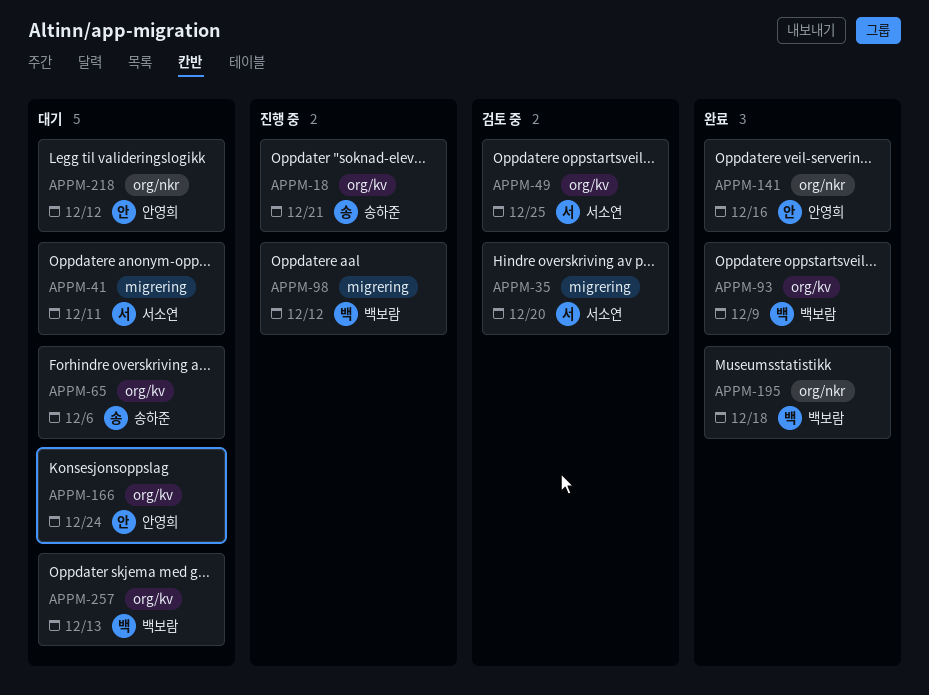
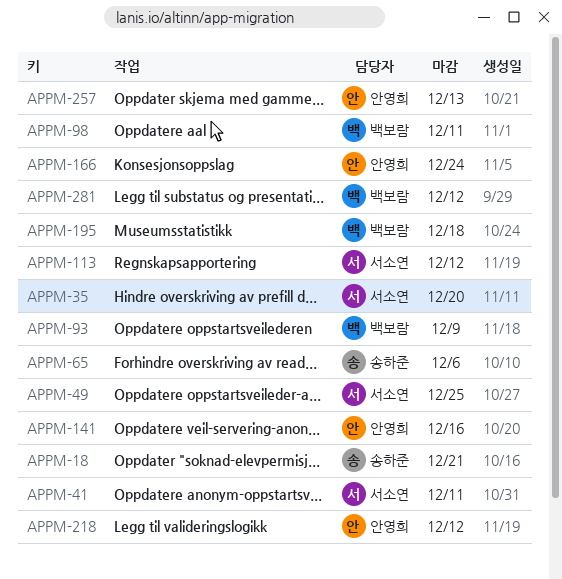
APPM-98, due: Dec 12 -> Dec 11
APPM-113: none -> present
APPM-257, owner: 백보람 -> 안영희
APPM-281: none -> present

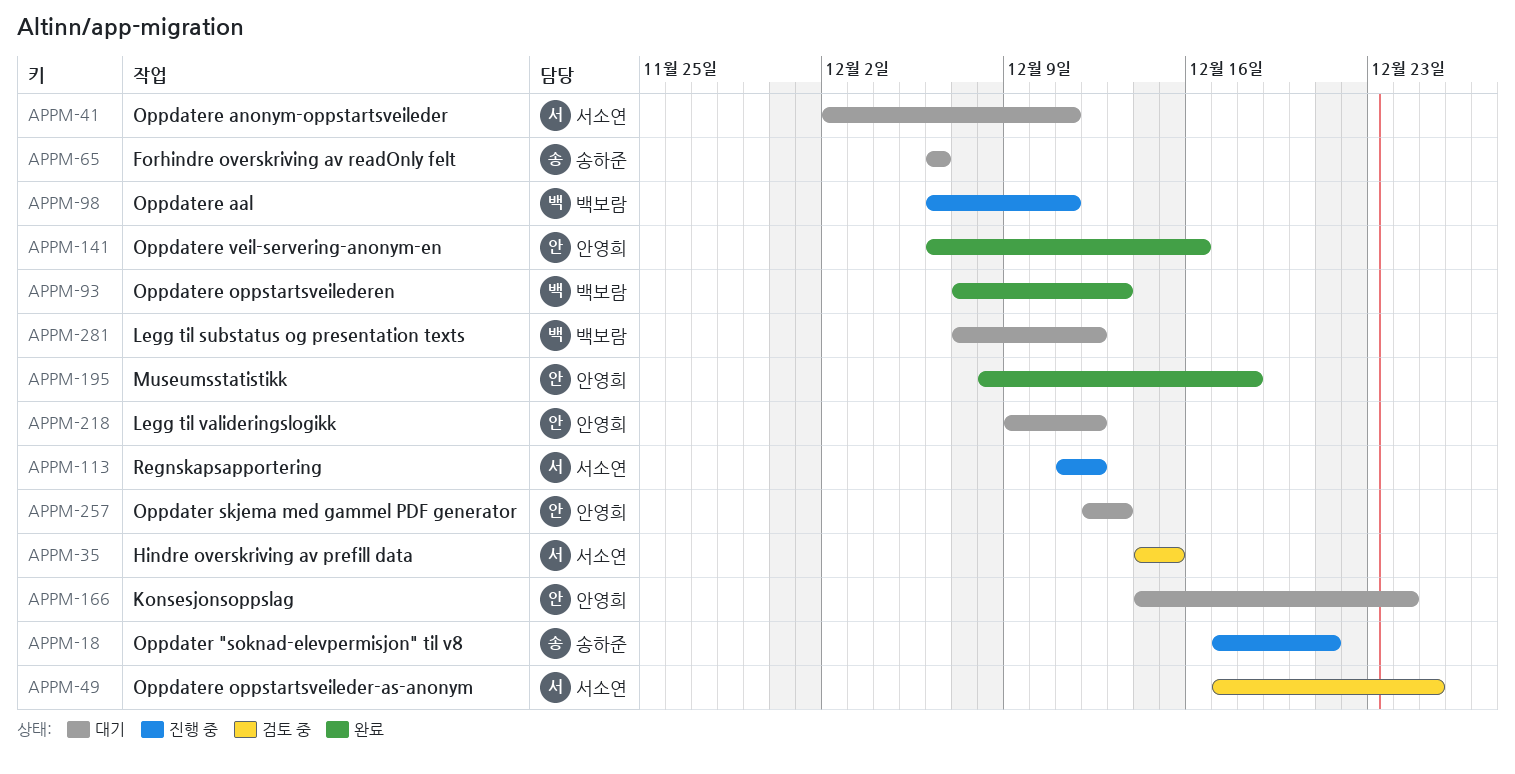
APPM-35, due: Dec 20 -> Dec 15
APPM-93, due: Dec 9 -> Dec 13
APPM-195, owner: 백보람 -> 안영희

